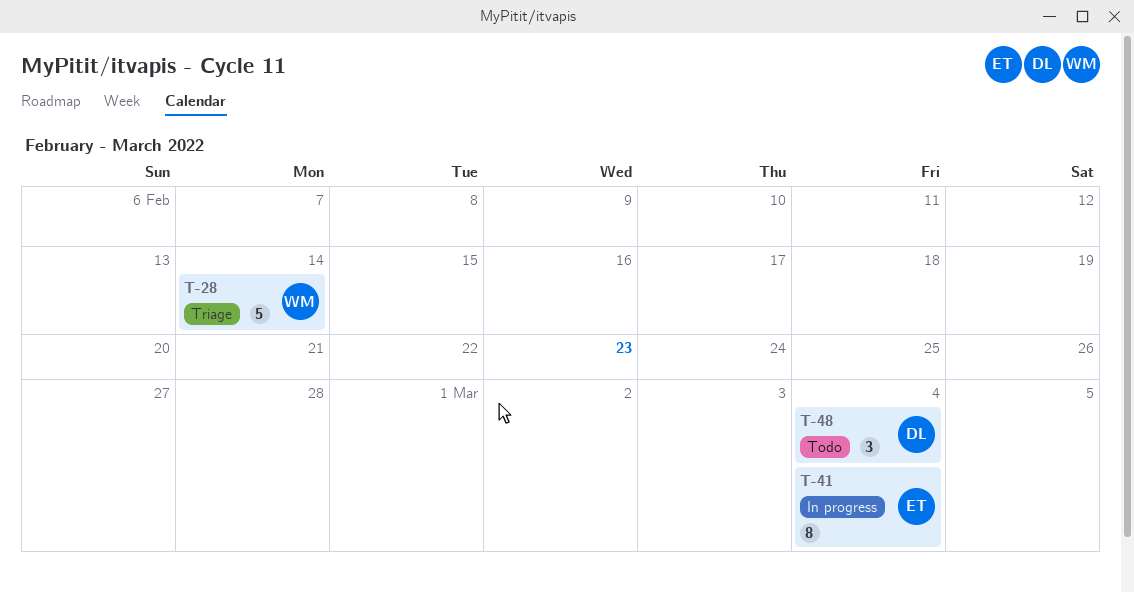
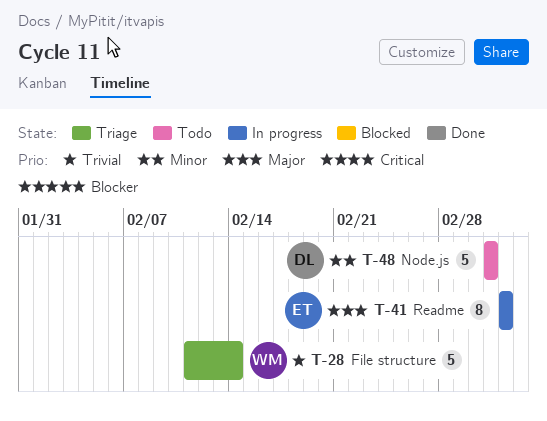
T-48, estimate: 3 -> 5
T-48, due: Mar 4 -> Mar 3

